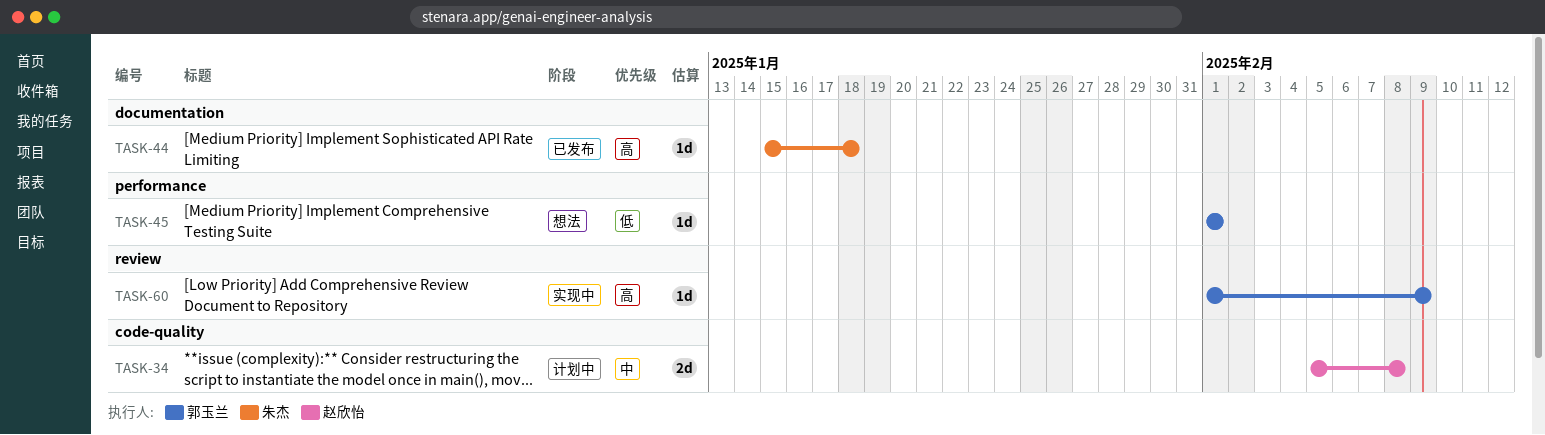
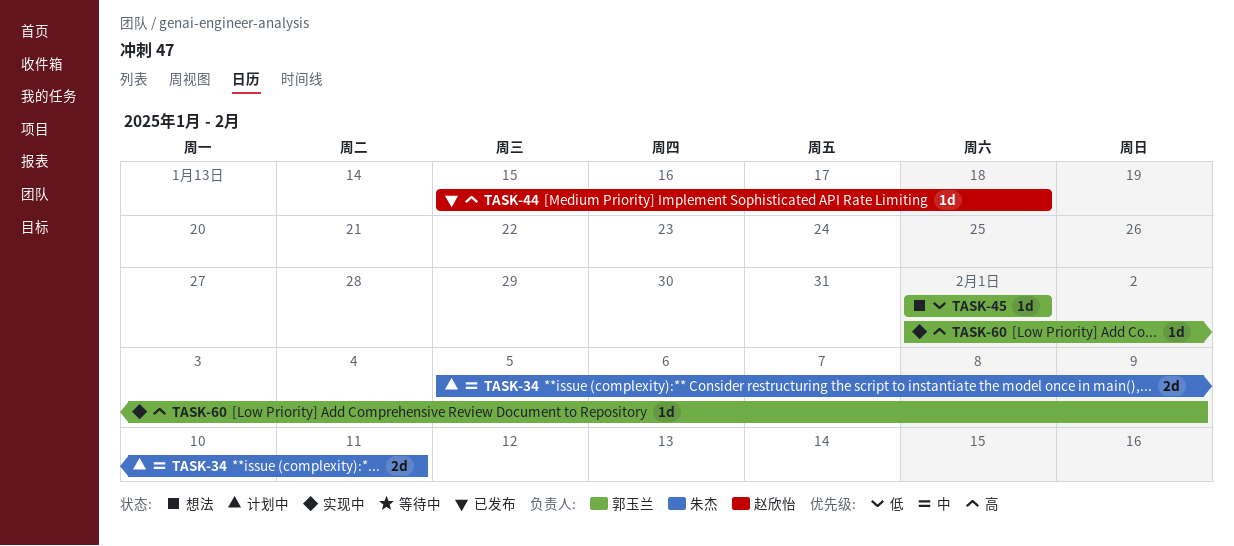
TASK-34, owner: 赵欣怡 -> 朱杰
TASK-34, due: Feb 8 -> Feb 11
TASK-44, owner: 朱杰 -> 赵欣怡

